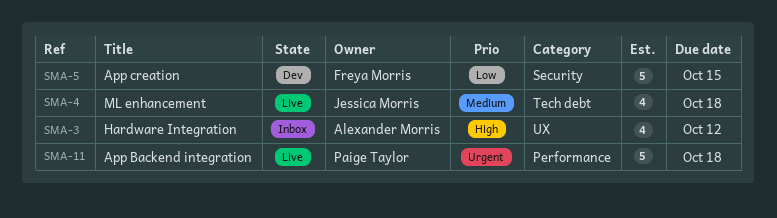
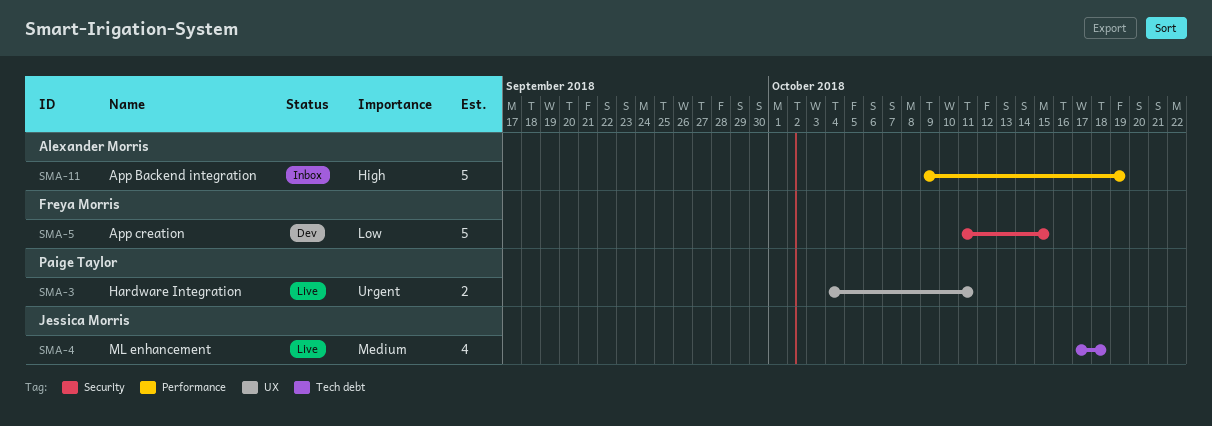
SMA-3, status: Inbox -> Live
SMA-3, owner: Alexander Morris -> Paige Taylor
SMA-3, priority: High -> Urgent
SMA-3, estimate: 4 -> 2
SMA-3, due: Oct 12 -> Oct 11
SMA-11, status: Live -> Inbox
SMA-11, owner: Paige Taylor -> Alexander Morris
SMA-11, priority: Urgent -> High
SMA-11, due: Oct 18 -> Oct 19

